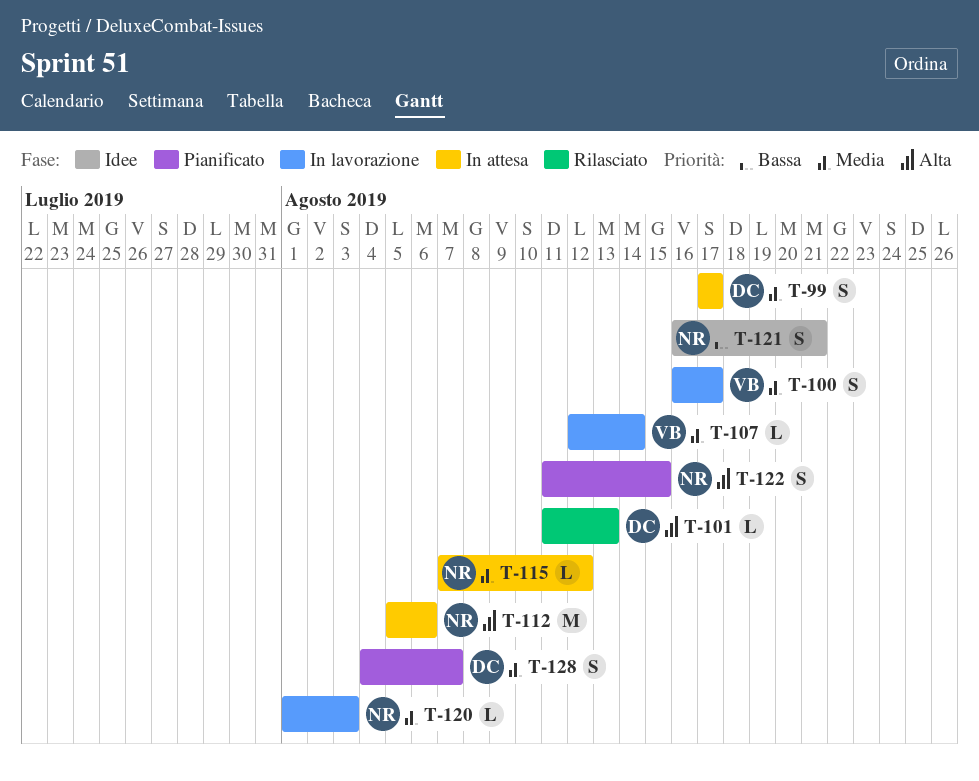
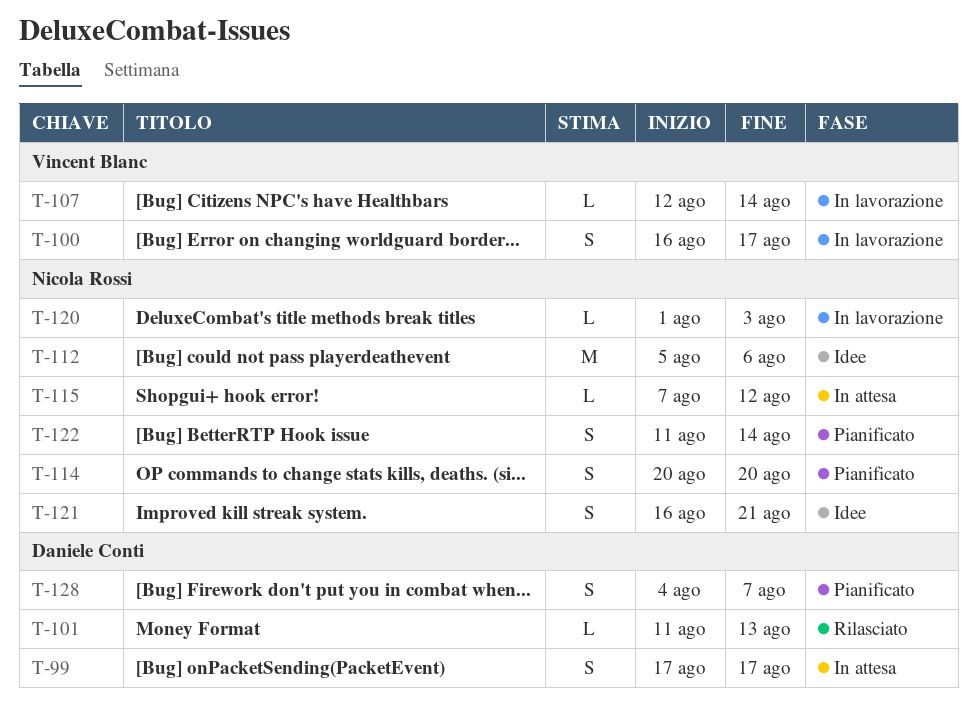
T-112, status: In attesa -> Idee
T-114: none -> present
T-122, due: Aug 15 -> Aug 14

